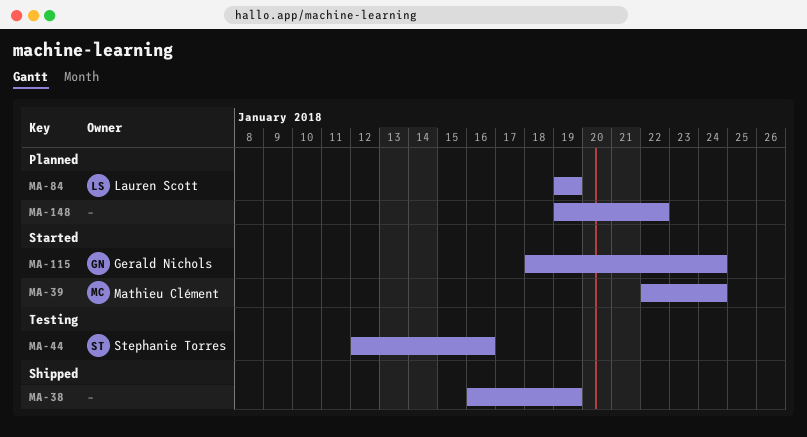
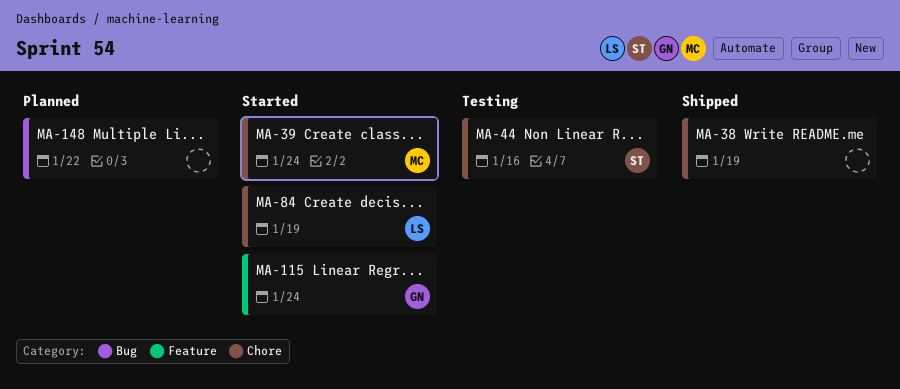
MA-84, status: Planned -> Started

